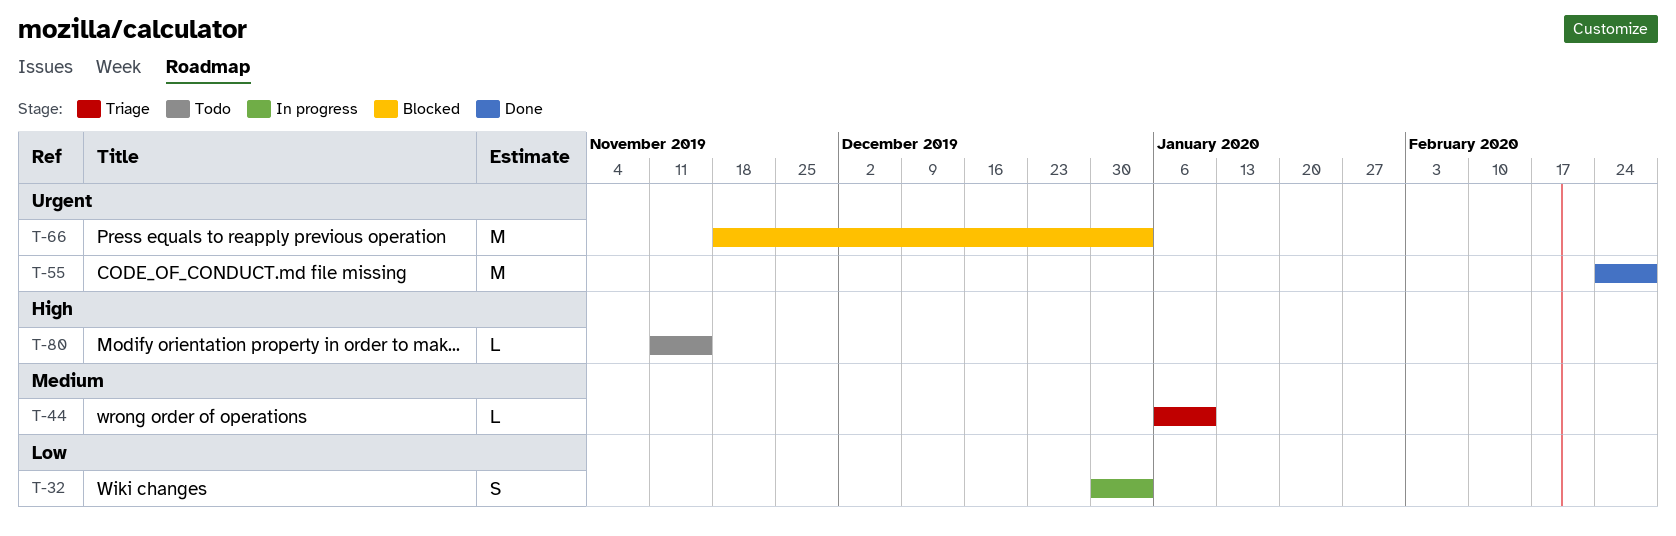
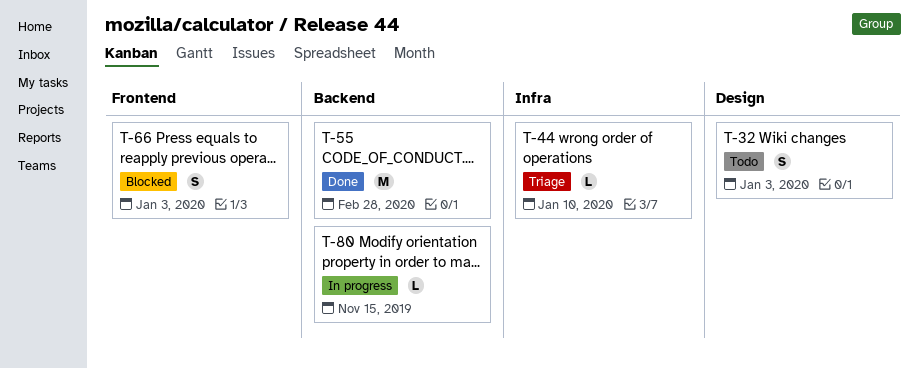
T-32, status: In progress -> Todo
T-66, estimate: M -> S
T-80, status: Todo -> In progress

